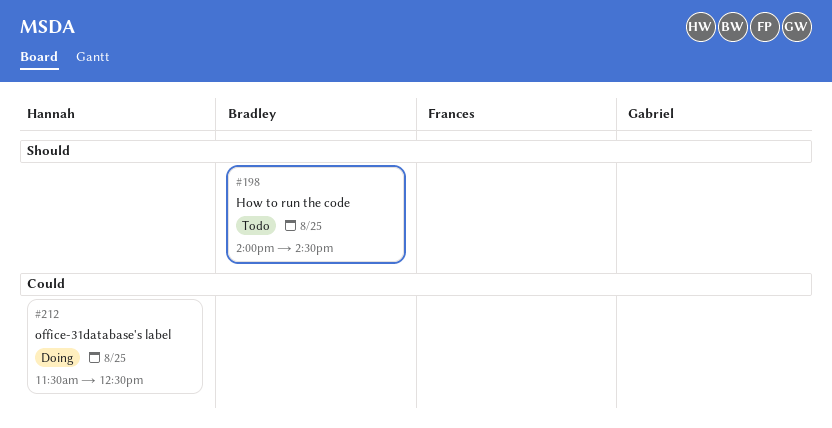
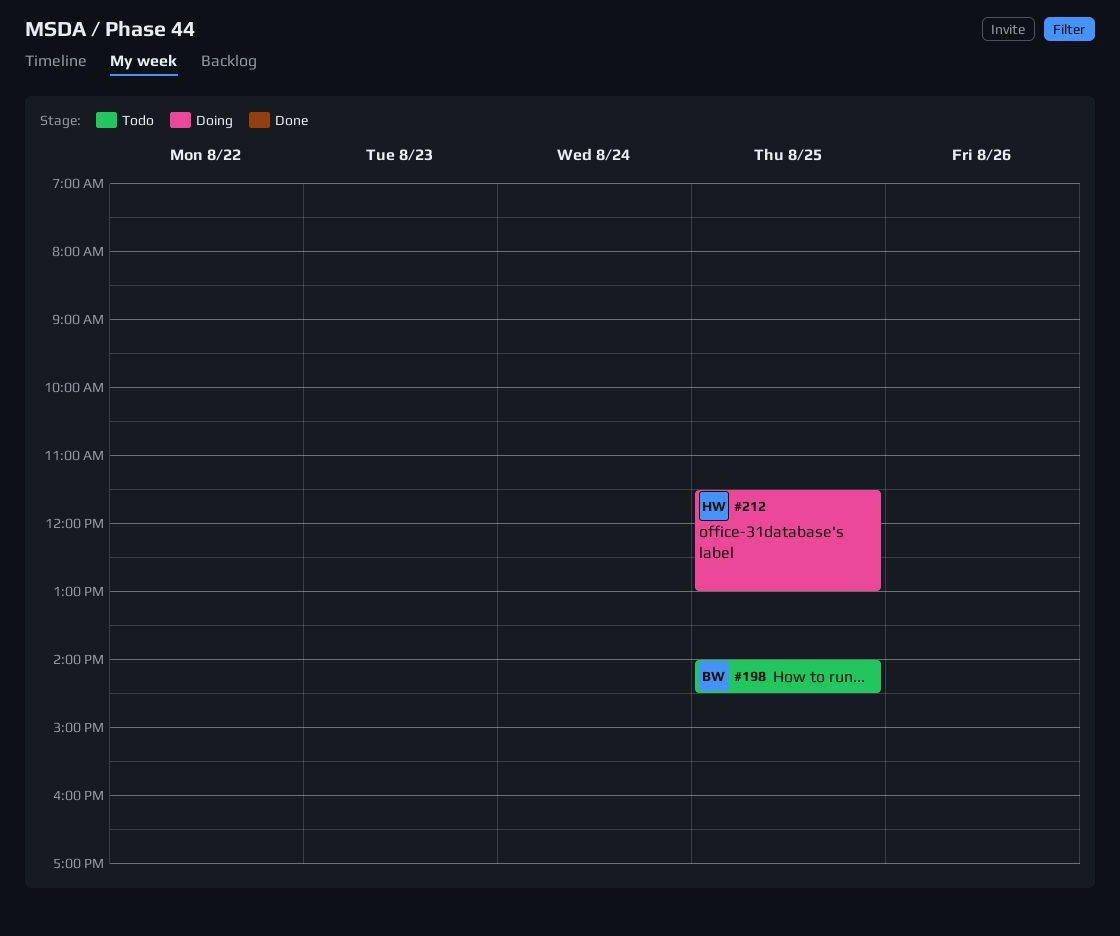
#212, ends: 12:30 -> 13:00

